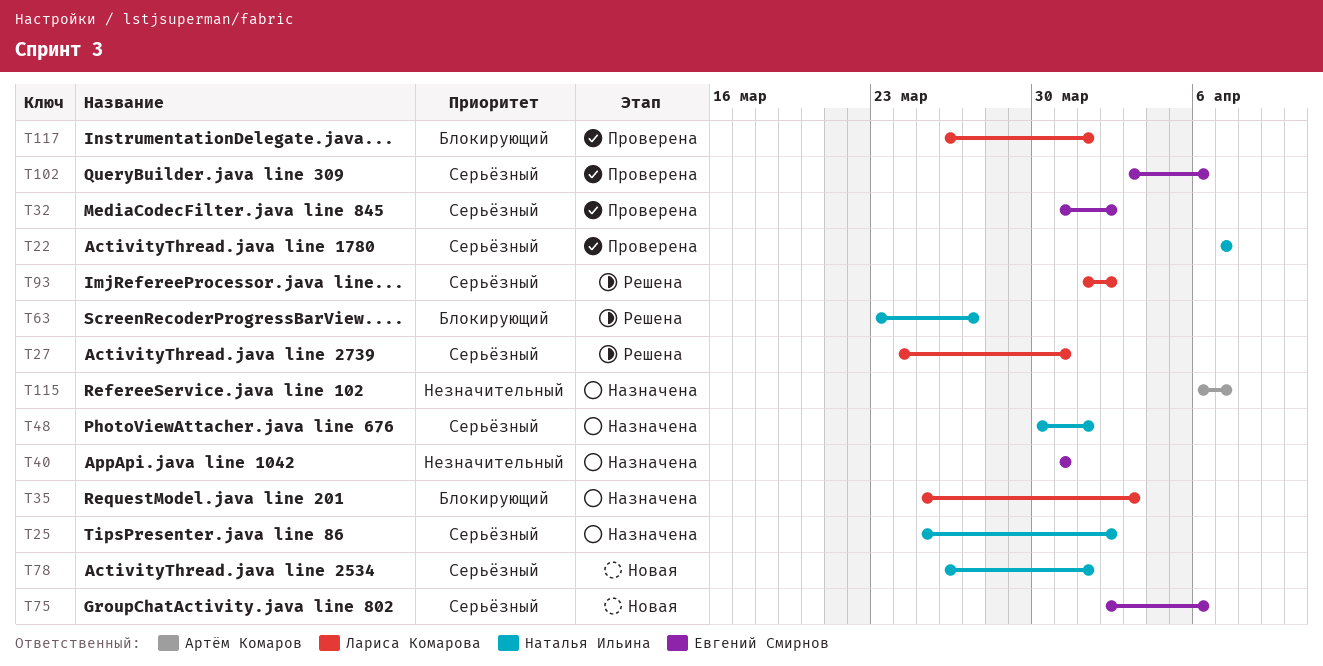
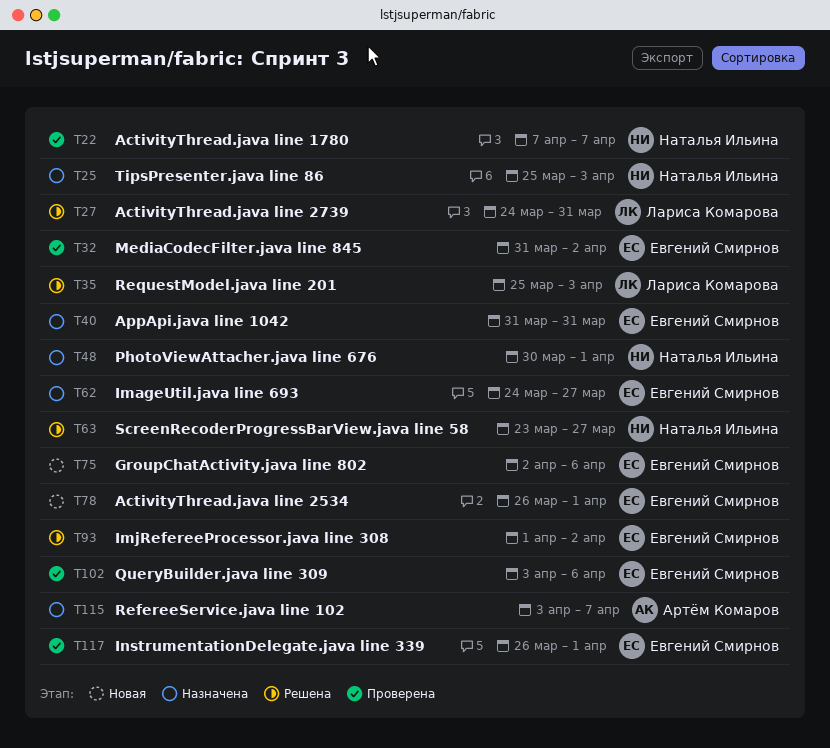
T25, due: Apr 2 -> Apr 3
T35, status: Назначена -> Решена
T62: none -> present
T78, owner: Наталья Ильина -> Евгений Смирнов
T93, owner: Лариса Комарова -> Евгений Смирнов
T115, start: Apr 6 -> Apr 3
T117, owner: Лариса Комарова -> Евгений Смирнов

